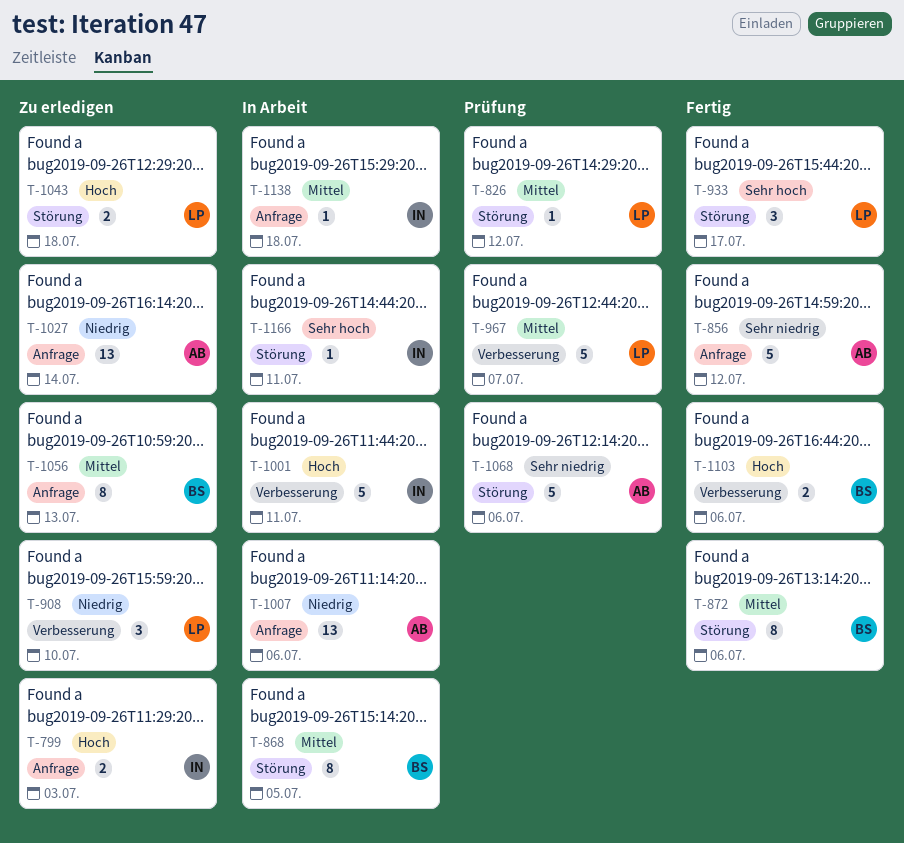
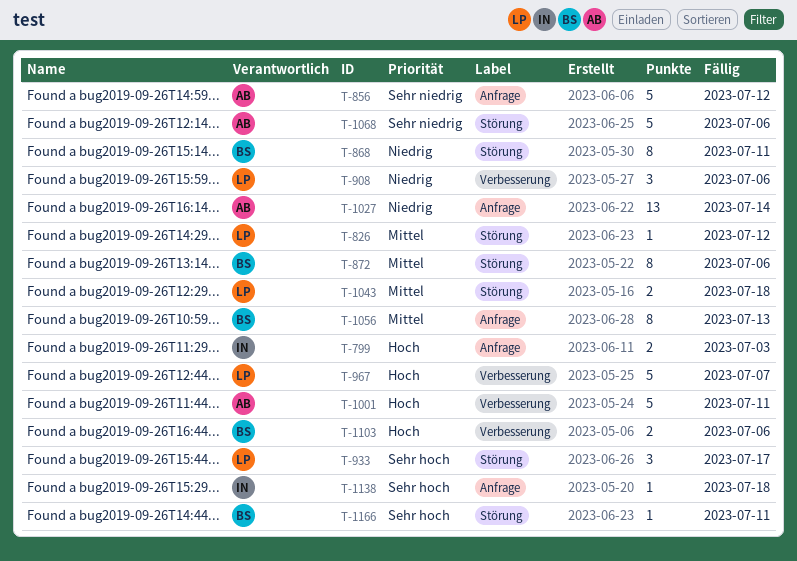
T-868, priority: Mittel -> Niedrig
T-868, due: Jul 5 -> Jul 11
T-908, due: Jul 10 -> Jul 6
T-967, priority: Mittel -> Hoch
T-1001, owner: IN -> AB
T-1007: present -> none
T-1043, priority: Hoch -> Mittel
T-1138, priority: Mittel -> Sehr hoch
T-1166, owner: IN -> BS

